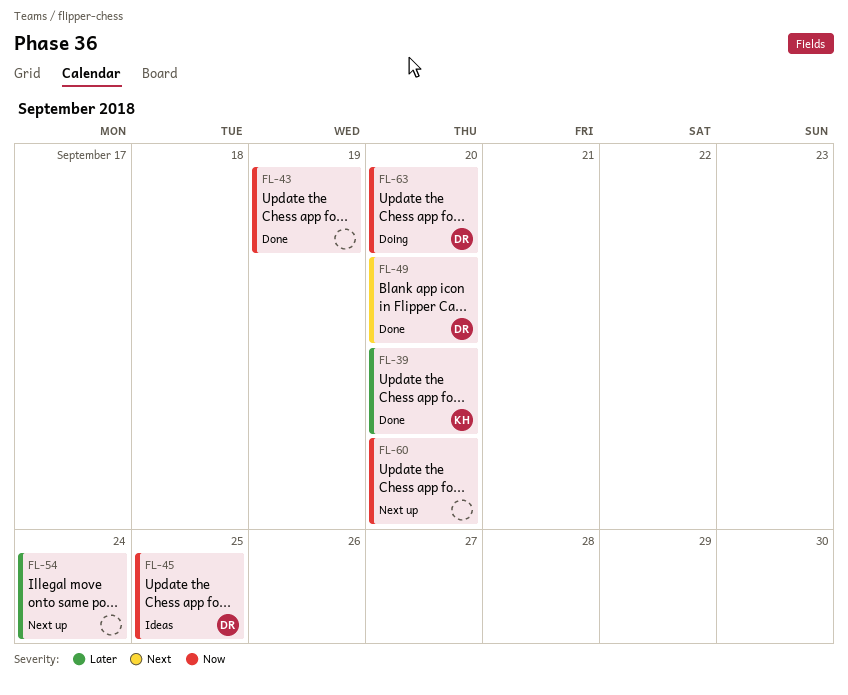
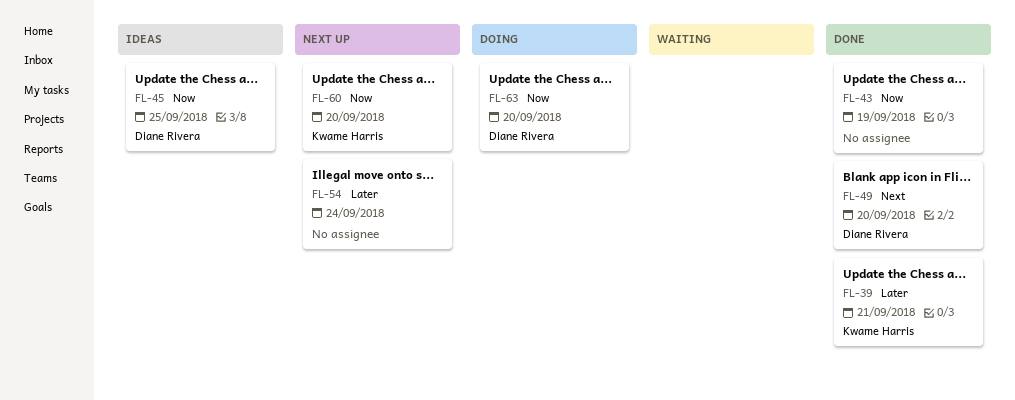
FL-39, due: Sep 20 -> Sep 21
FL-60, owner: none -> Kwame Harris

